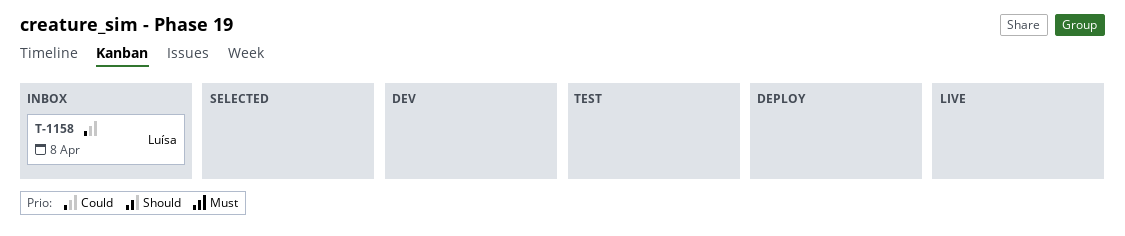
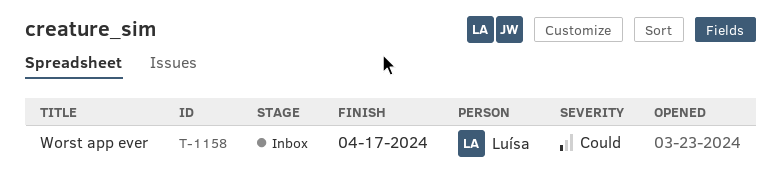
T-1158, due: Apr 8 -> Apr 17

